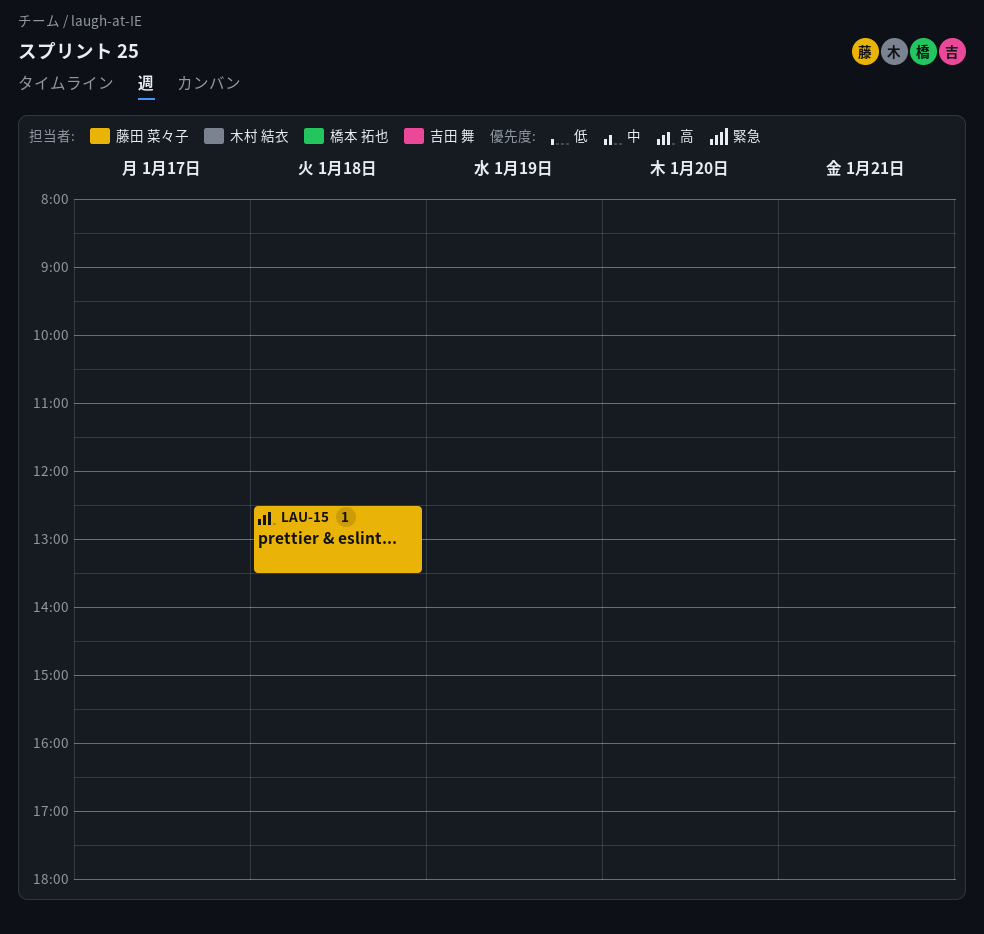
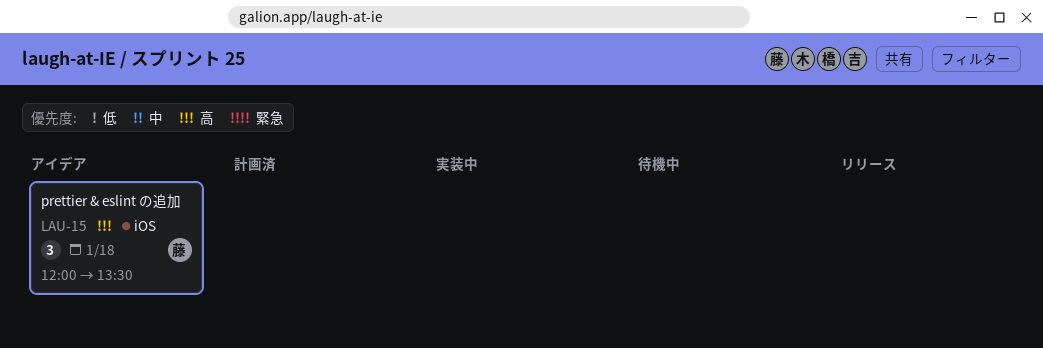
LAU-15, estimate: 1 -> 3
LAU-15, begins: 12:30 -> 12:00

